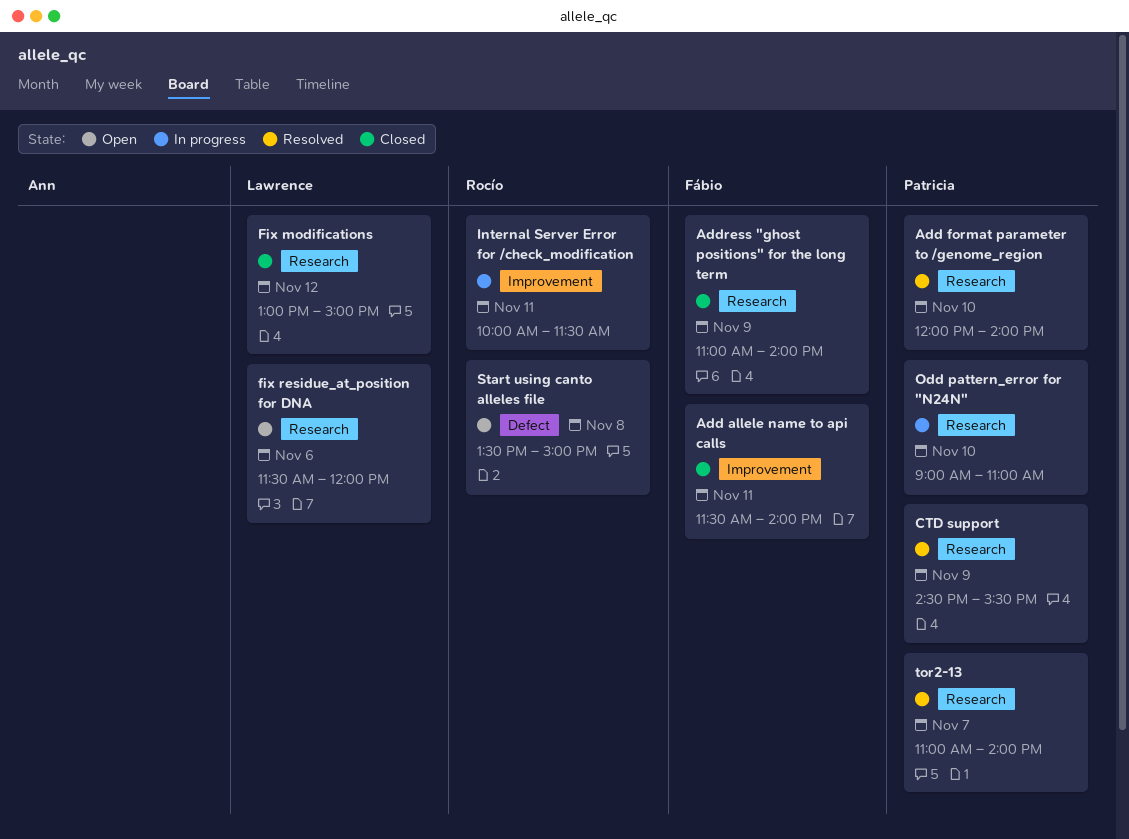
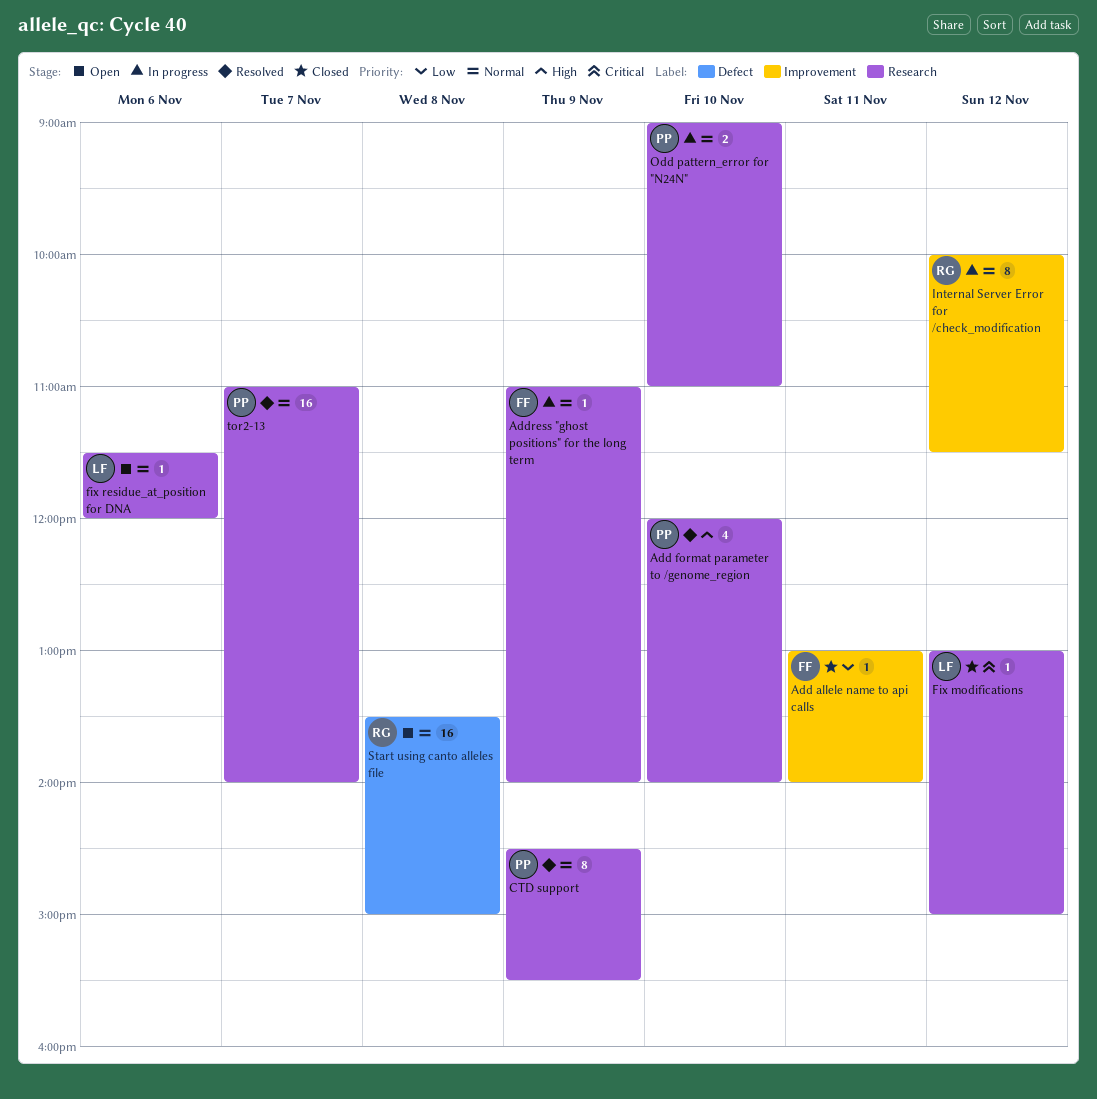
Add allele name to api calls, begins: 11:30 -> 13:00
Address "ghost positions" for the long term, status: Closed -> In progress
Internal Server Error for /check_modification, day: Nov 11 -> Nov 12

